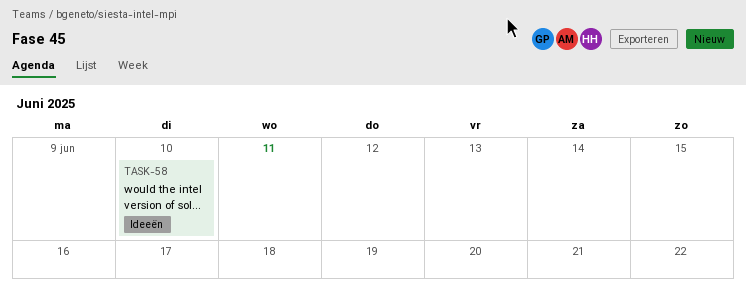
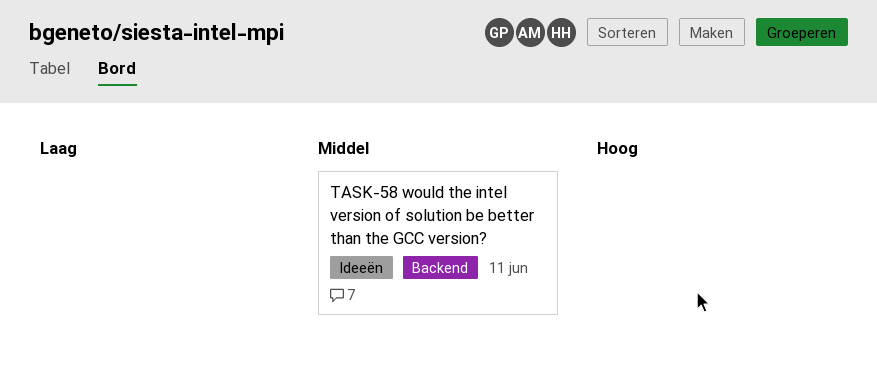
TASK-58, due: Jun 10 -> Jun 11

